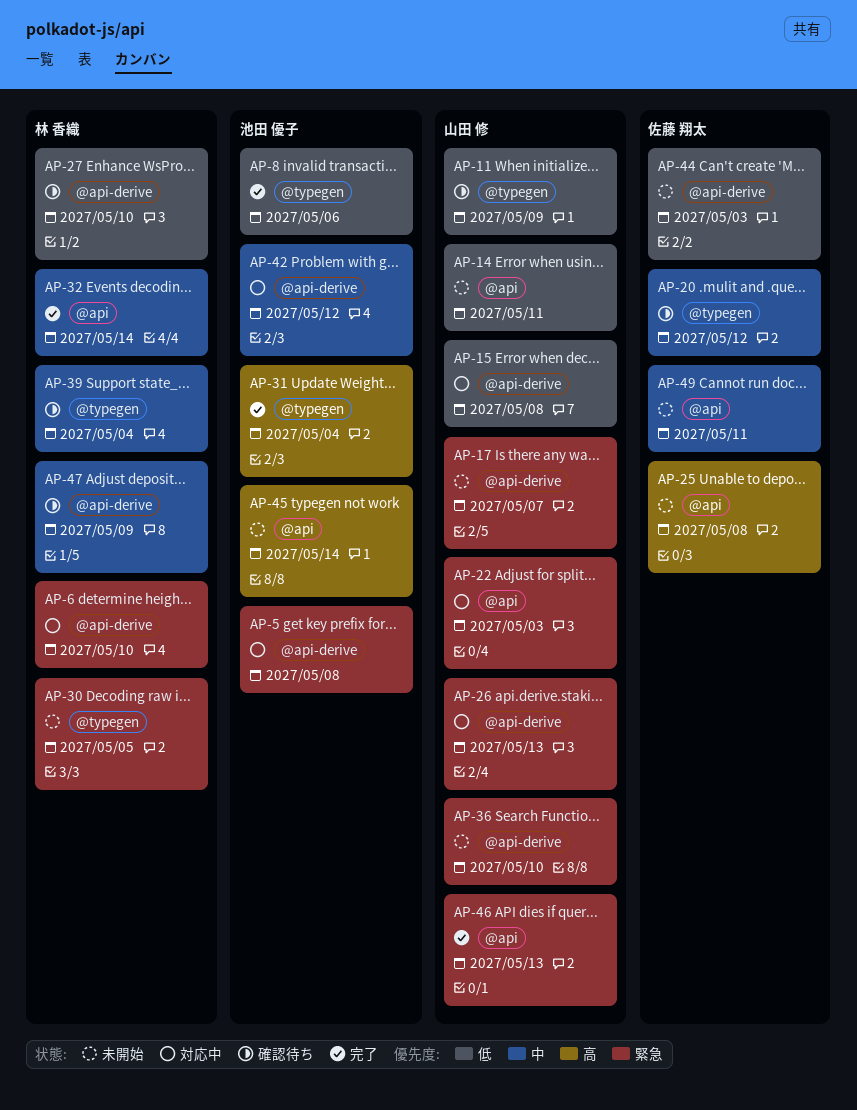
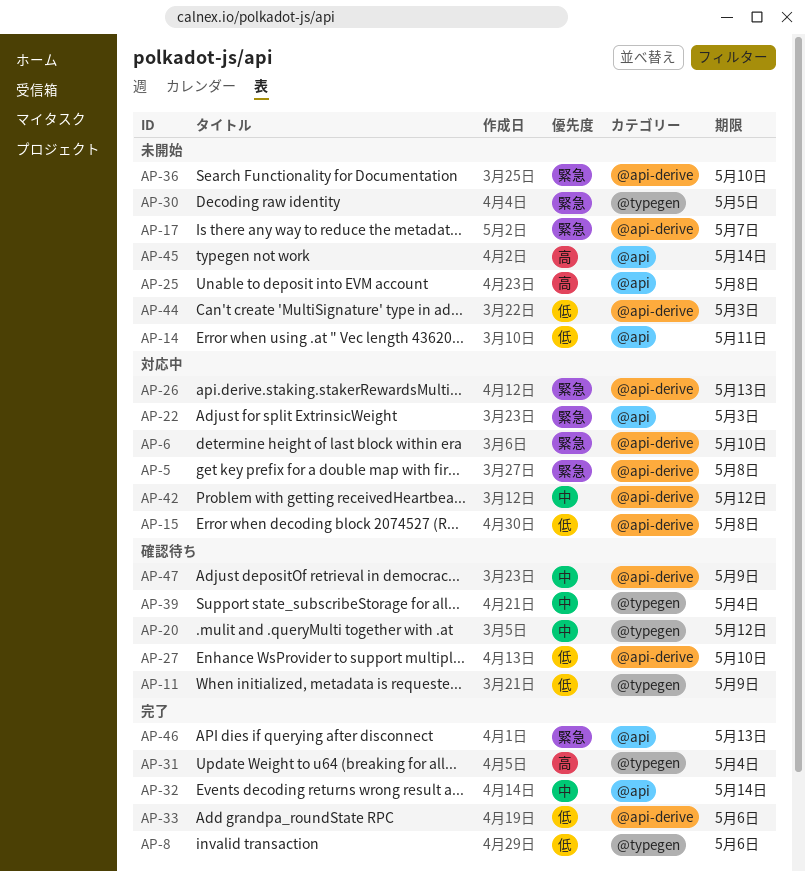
AP-33: none -> present
AP-49: present -> none

